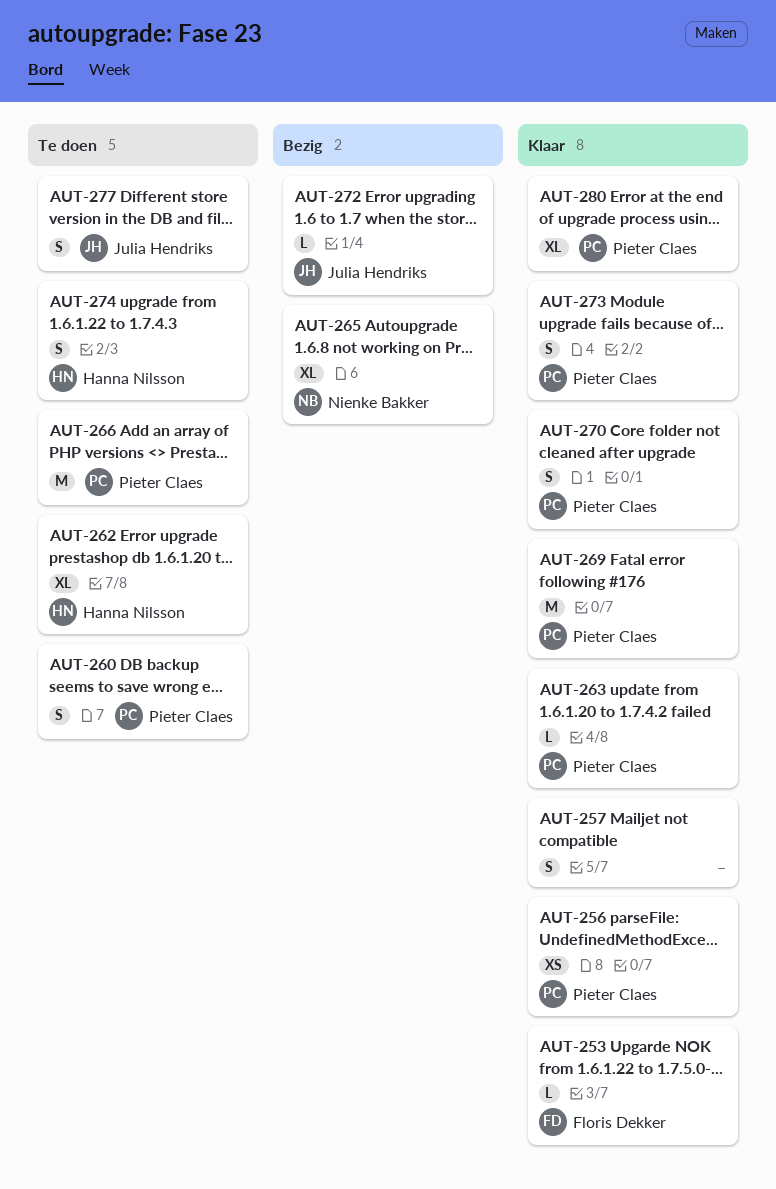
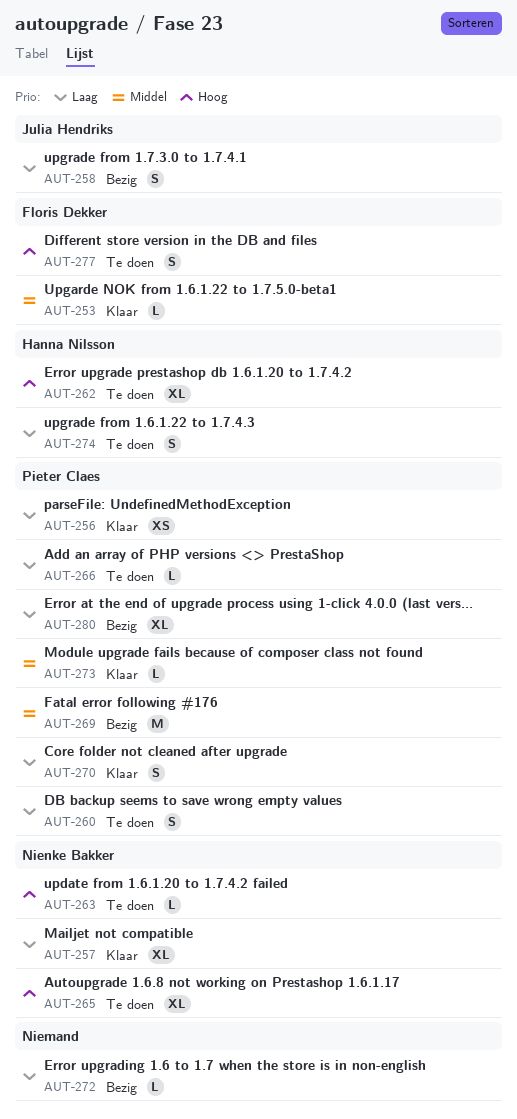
AUT-257, owner: none -> Nienke Bakker
AUT-257, estimate: S -> XL
AUT-258: none -> present
AUT-263, status: Klaar -> Te doen
AUT-263, owner: Pieter Claes -> Nienke Bakker
AUT-265, status: Bezig -> Te doen
AUT-266, estimate: M -> L
AUT-269, status: Klaar -> Bezig
AUT-272, owner: Julia Hendriks -> none
AUT-273, estimate: S -> L
AUT-277, owner: Julia Hendriks -> Floris Dekker
AUT-280, status: Klaar -> Bezig

